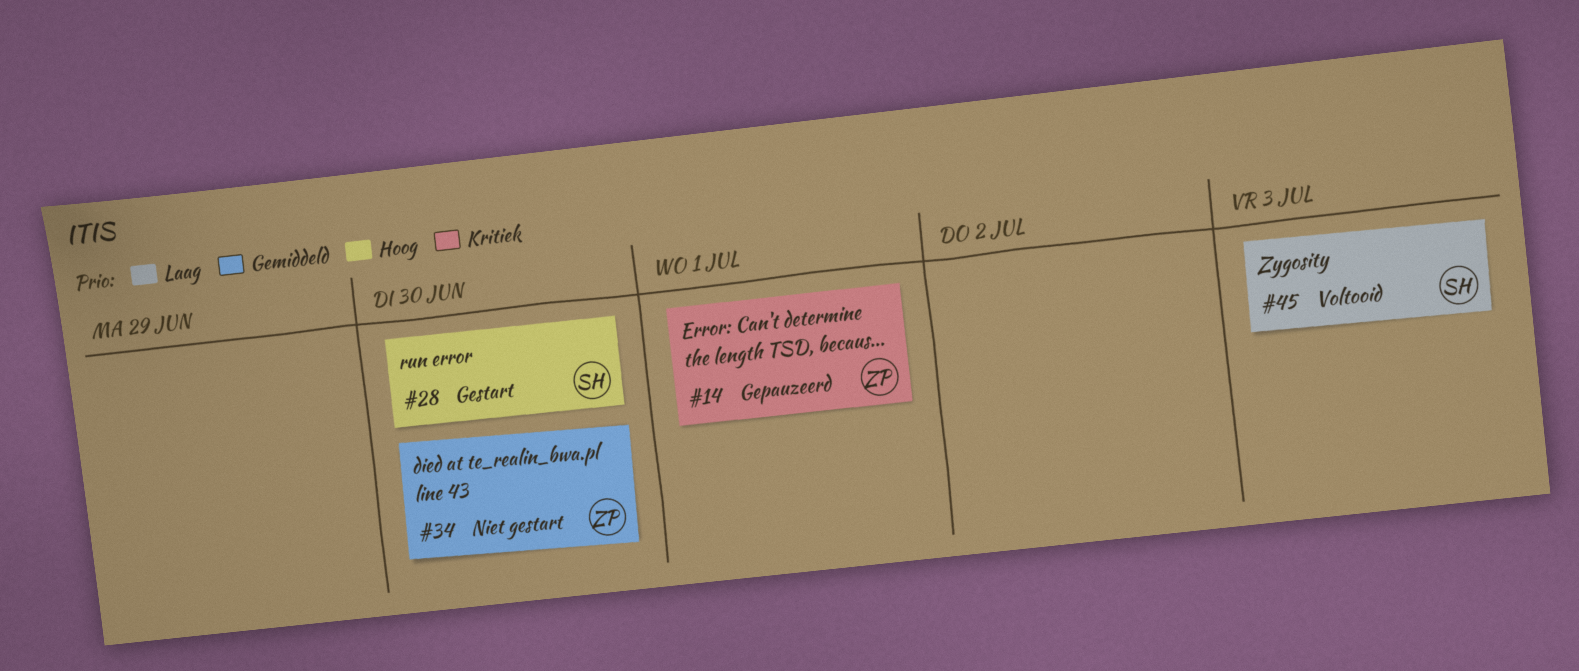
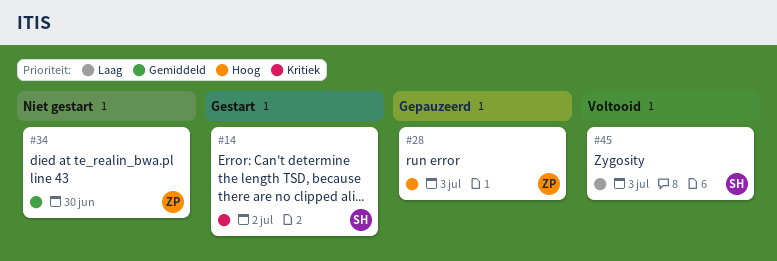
#14, status: Gepauzeerd -> Gestart
#14, owner: ZP -> SH
#14, due: Jul 1 -> Jul 2
#28, status: Gestart -> Gepauzeerd
#28, owner: SH -> ZP
#28, due: Jun 30 -> Jul 3

